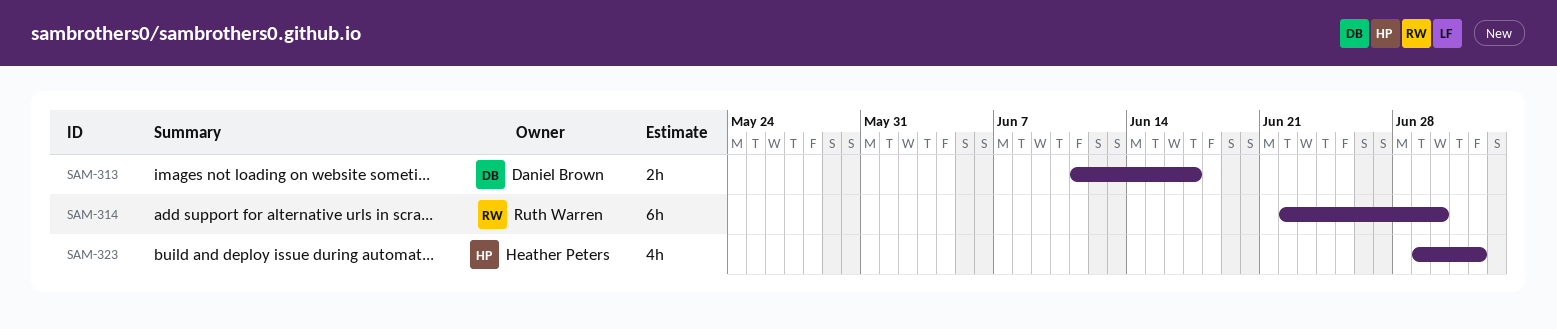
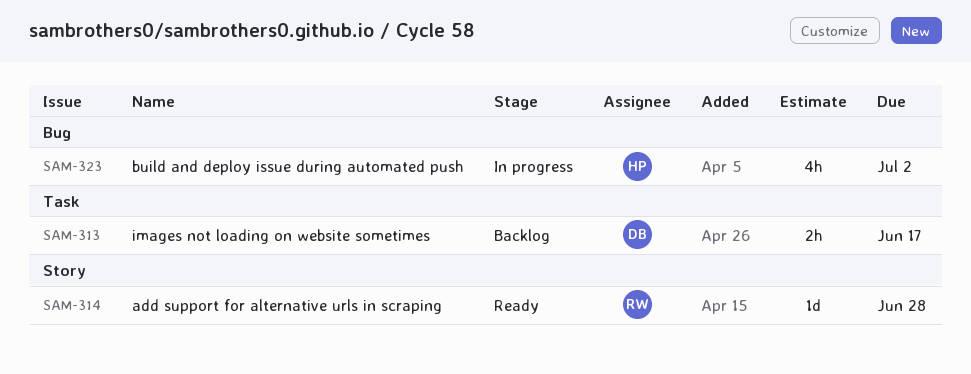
SAM-314, estimate: 6h -> 1d
SAM-314, due: Jun 30 -> Jun 28

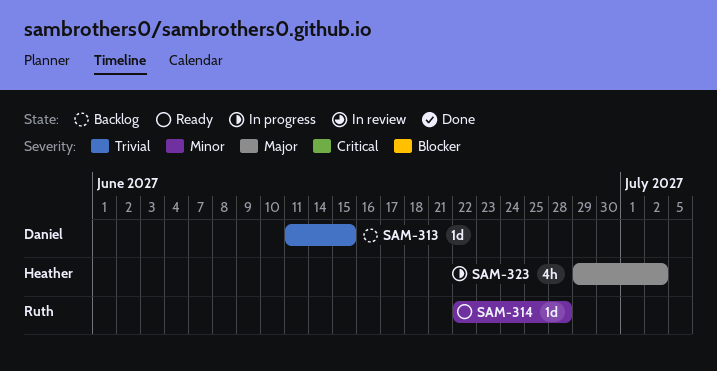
SAM-313, estimate: 2h -> 1d
SAM-313, due: Jun 17 -> Jun 15

